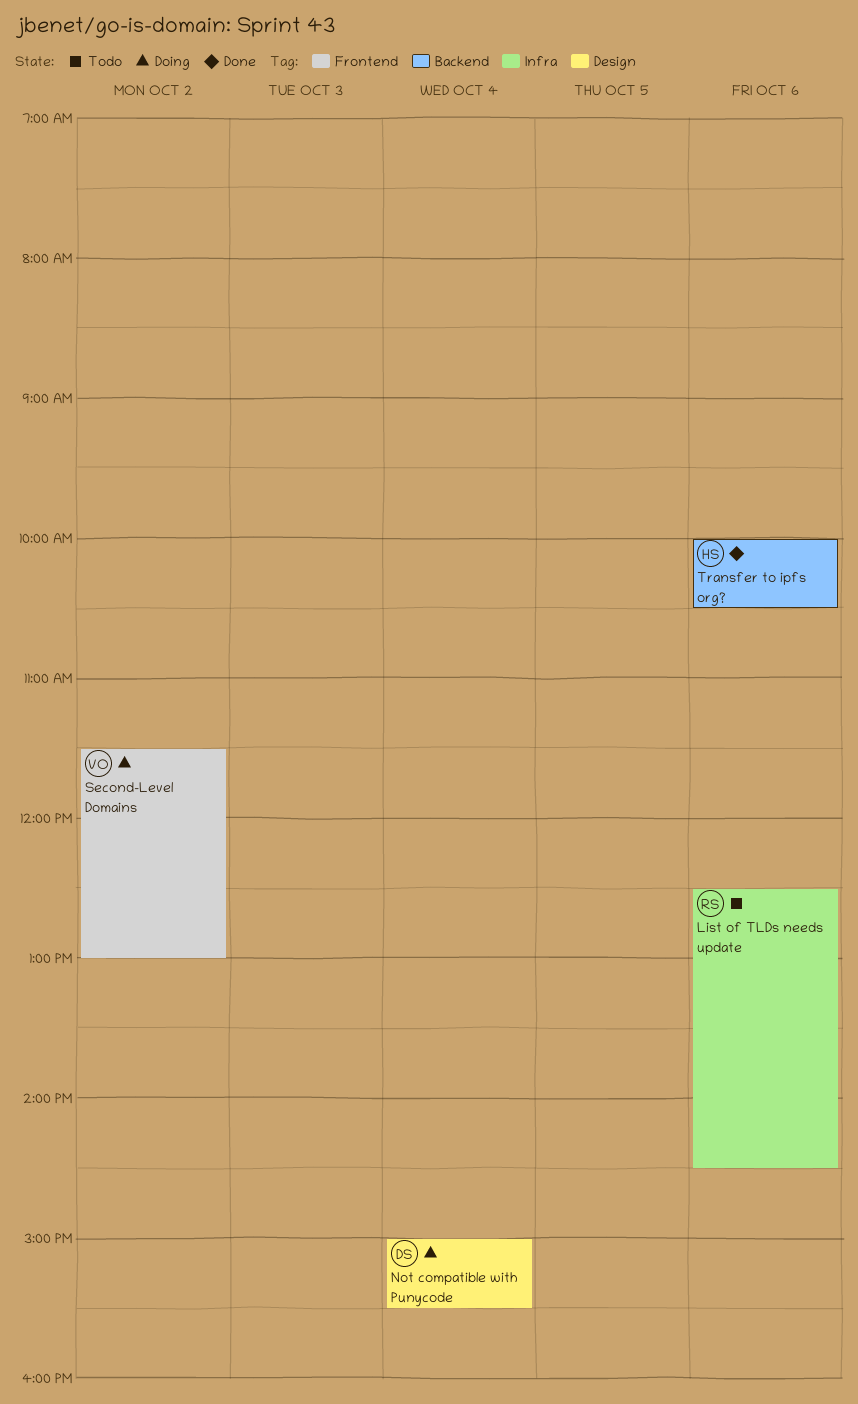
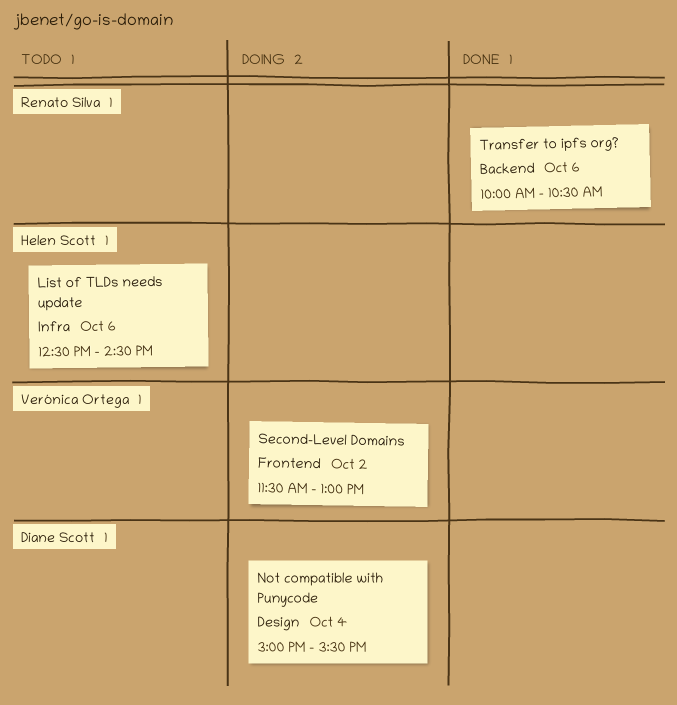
List of TLDs needs update, owner: Renato Silva -> Helen Scott
Transfer to ipfs org?, owner: Helen Scott -> Renato Silva

